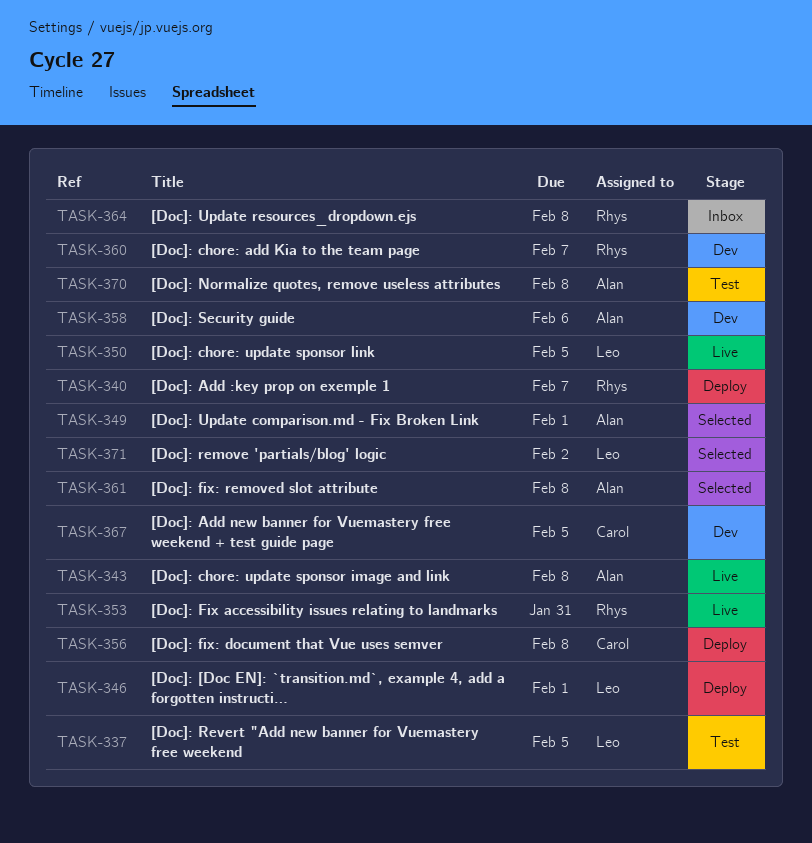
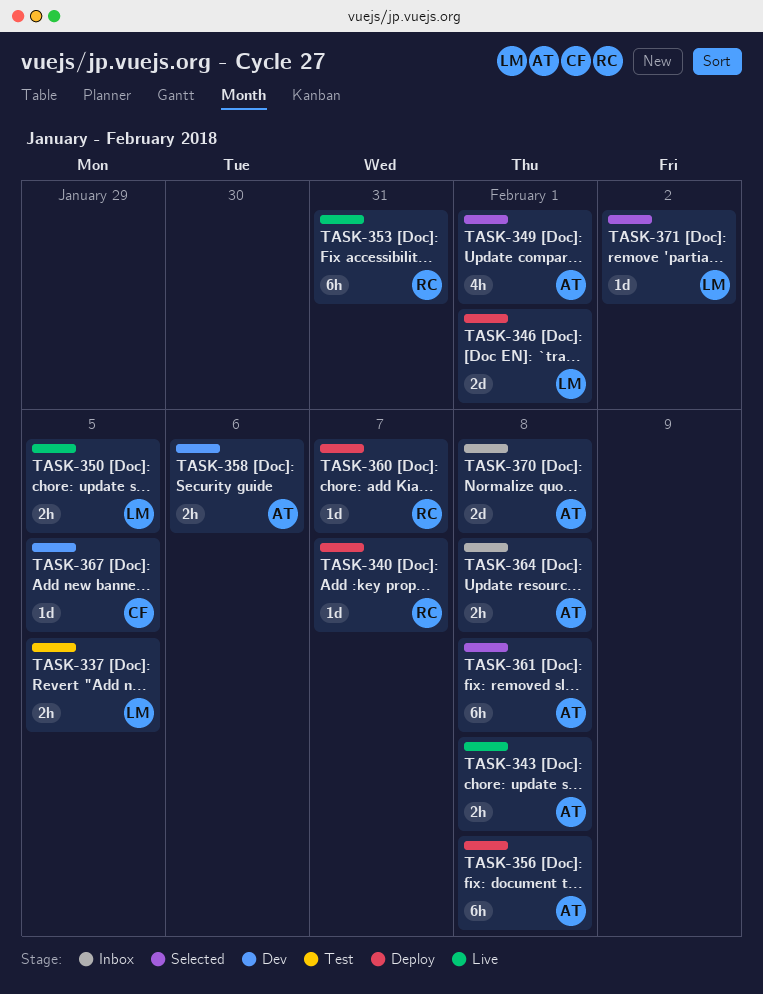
TASK-356, owner: Carol -> Alan
TASK-360, status: Dev -> Deploy
TASK-364, owner: Rhys -> Alan
TASK-370, status: Test -> Inbox

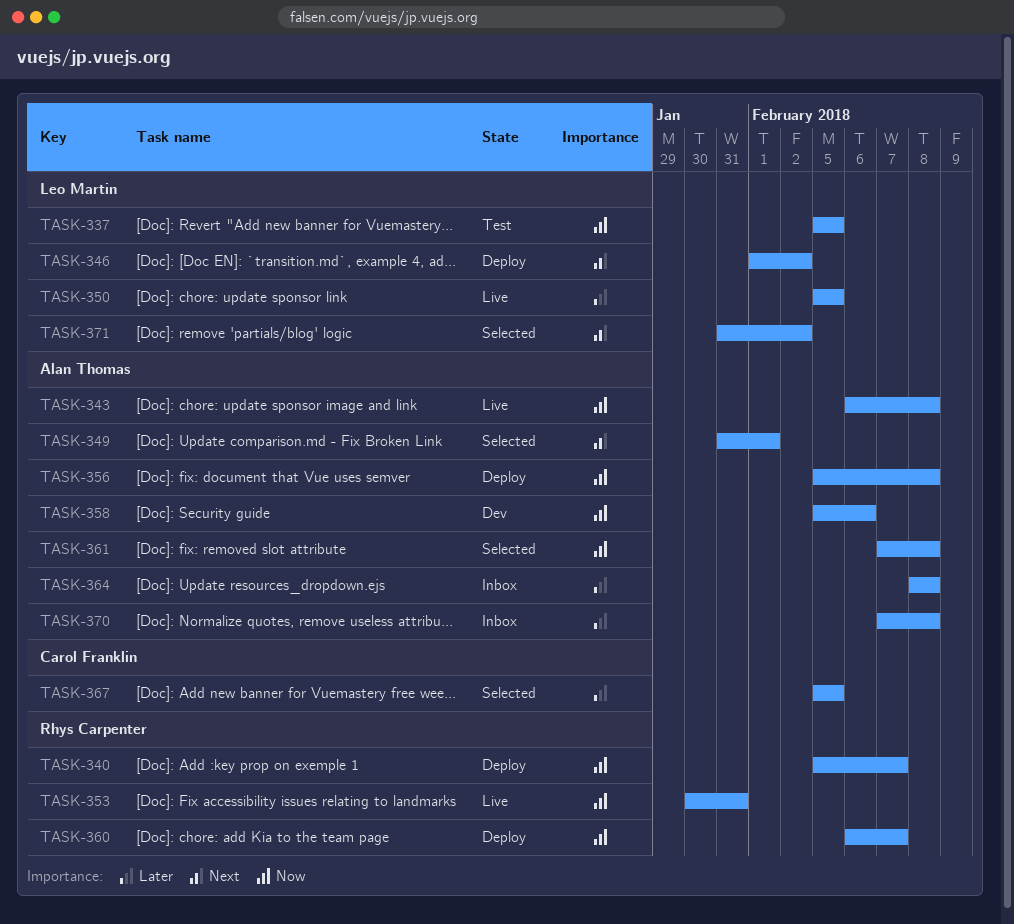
TASK-346, due: Feb 1 -> Feb 2
TASK-367, status: Dev -> Selected

